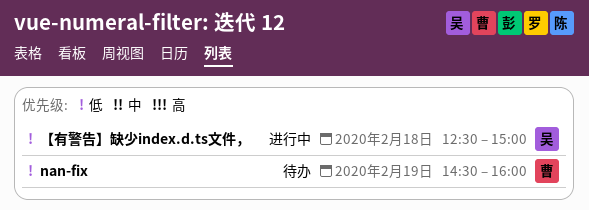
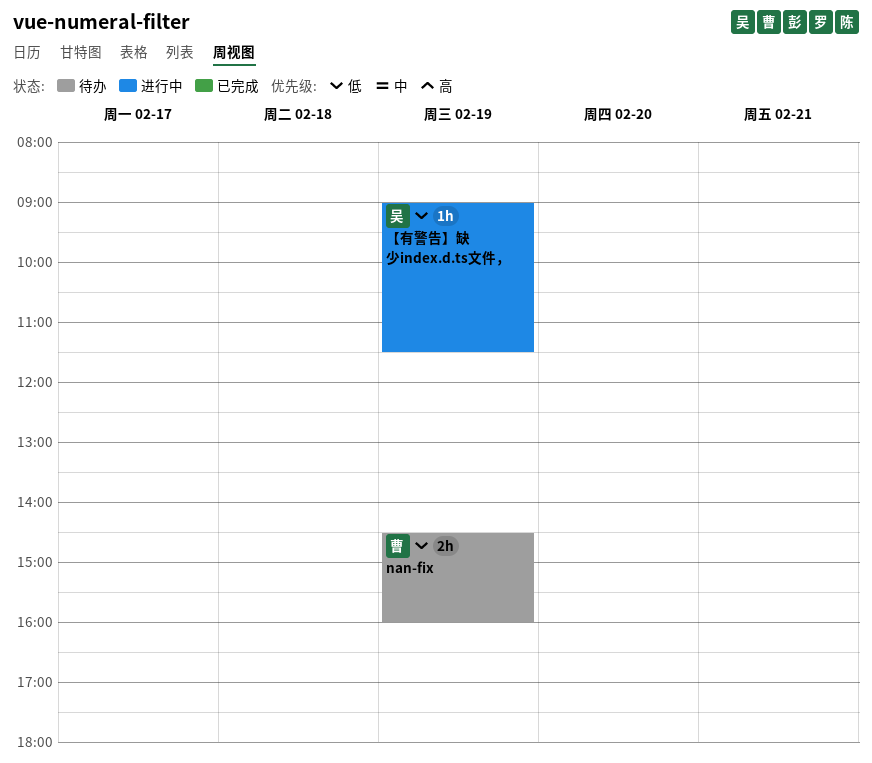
【有警告】缺少index.d.ts文件，, day: Feb 18 -> Feb 19
【有警告】缺少index.d.ts文件，, begins: 12:30 -> 09:00
【有警告】缺少index.d.ts文件，, ends: 15:00 -> 11:30

